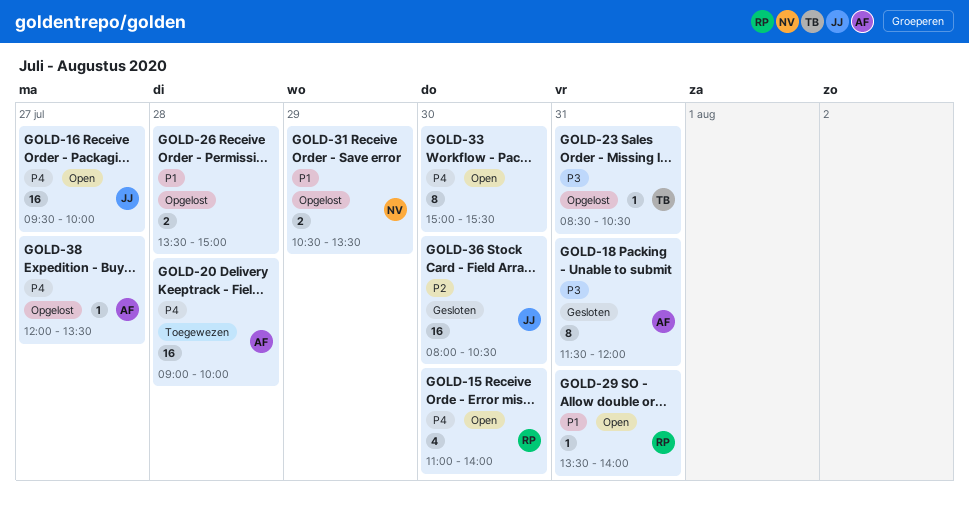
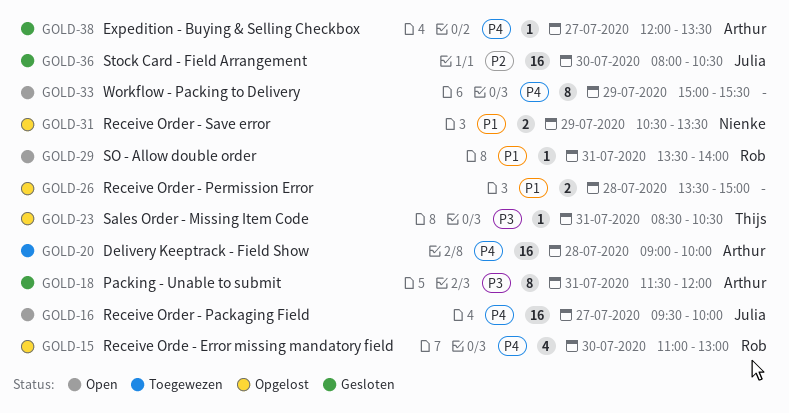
GOLD-15, status: Open -> Opgelost
GOLD-15, ends: 14:00 -> 13:00
GOLD-33, day: Jul 30 -> Jul 29
GOLD-38, status: Opgelost -> Gesloten

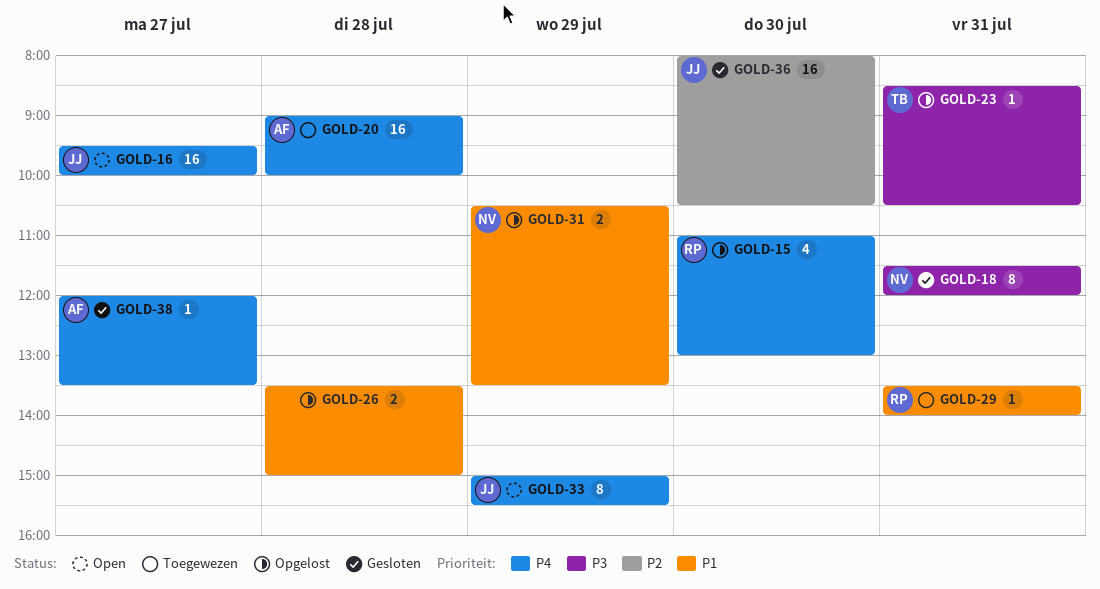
GOLD-18, owner: Arthur -> Nienke
GOLD-29, status: Open -> Toegewezen
GOLD-33, owner: none -> Julia

